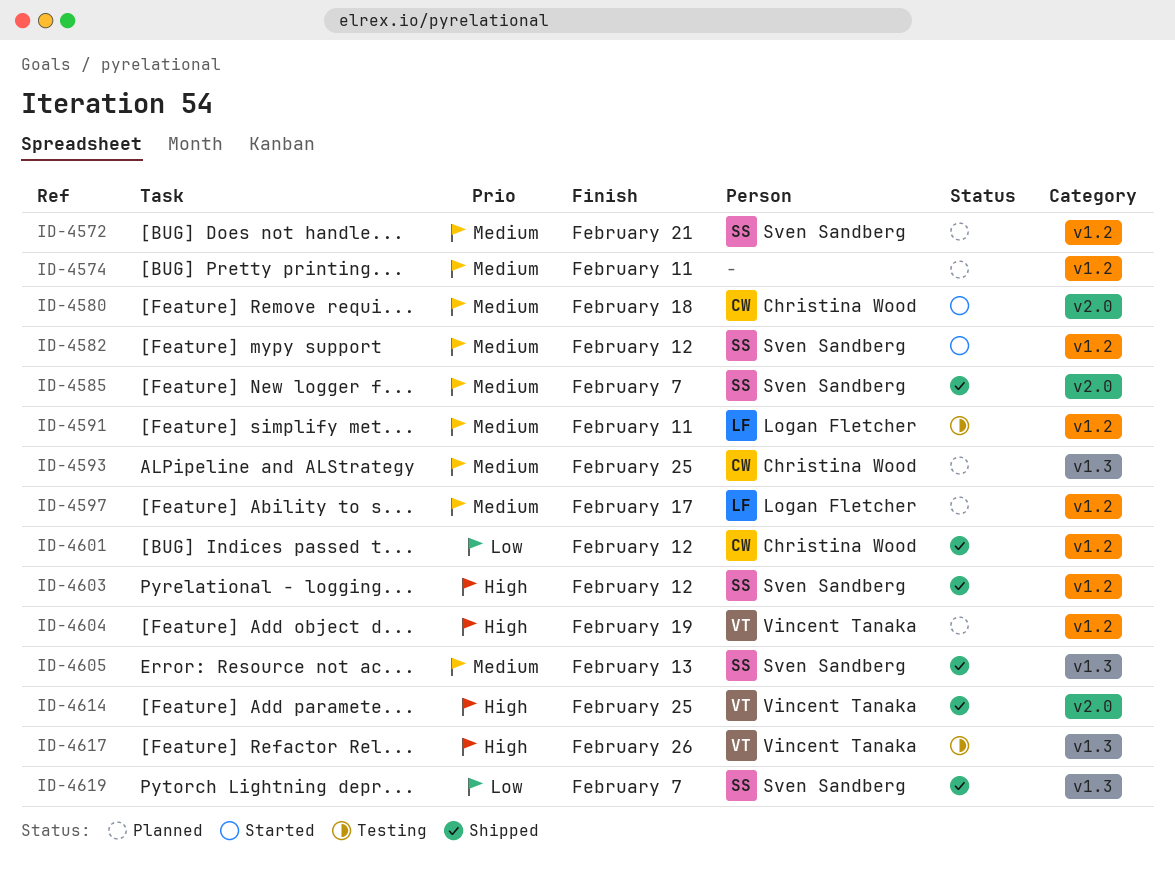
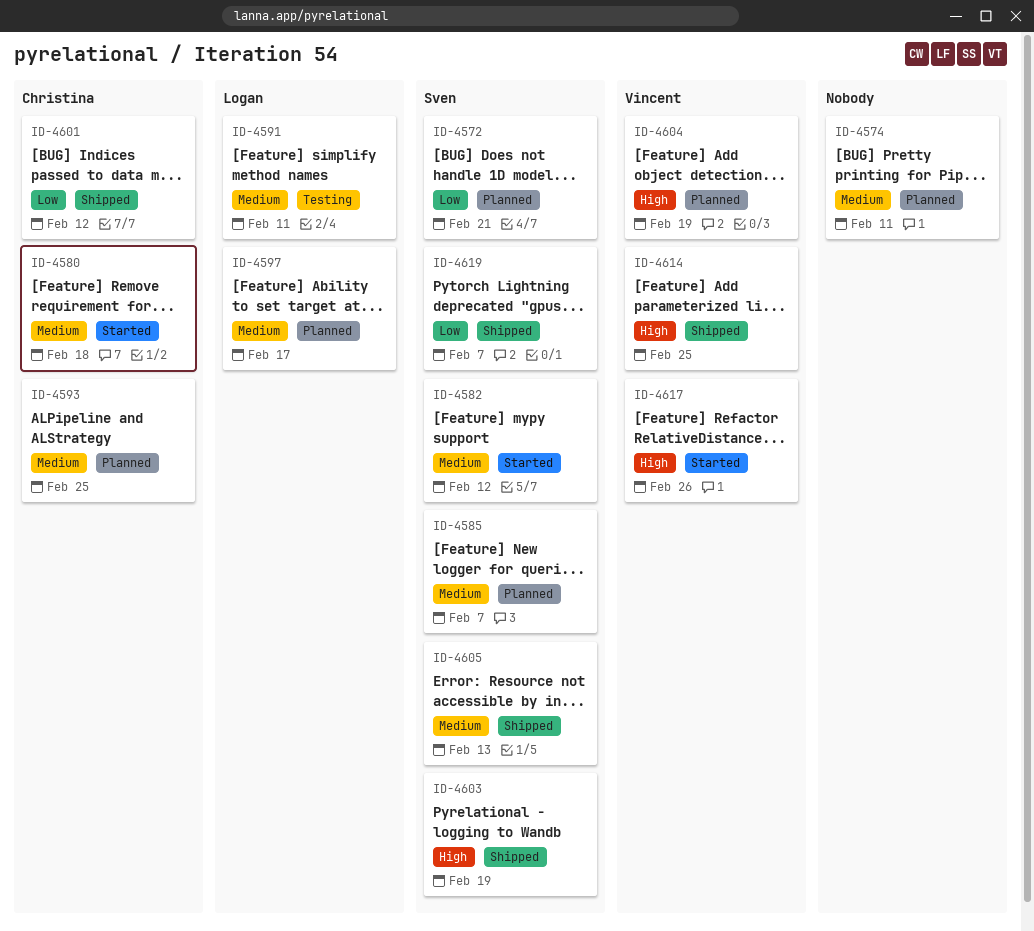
ID-4572, priority: Medium -> Low
ID-4585, status: Shipped -> Planned
ID-4603, due: Feb 12 -> Feb 19
ID-4617, status: Testing -> Started

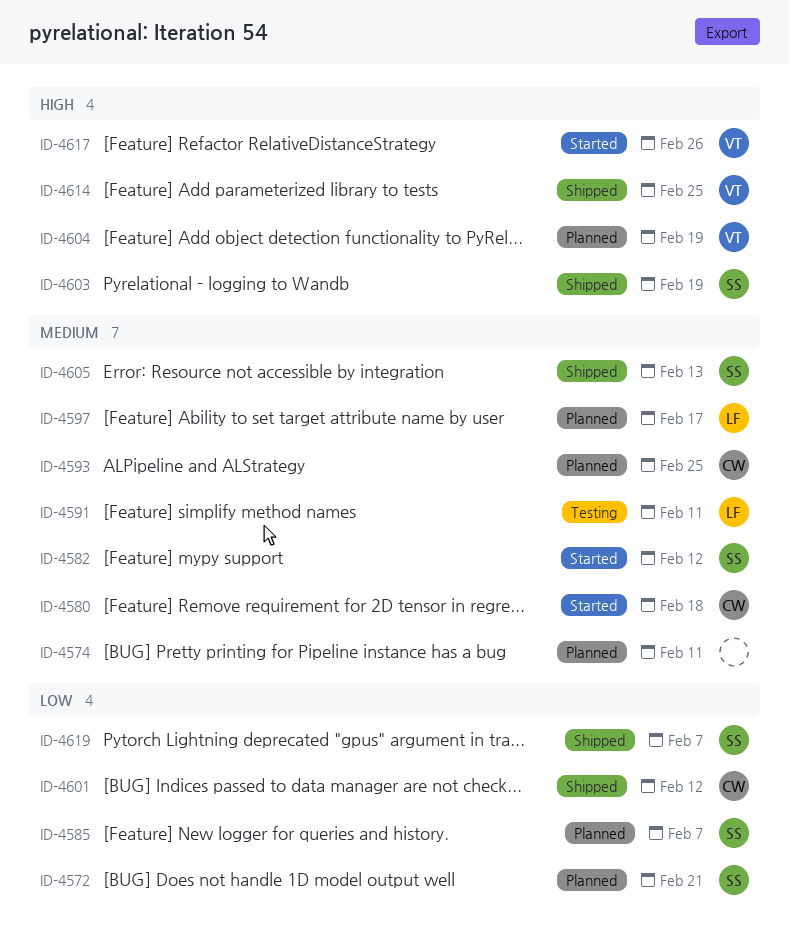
ID-4585, priority: Medium -> Low

